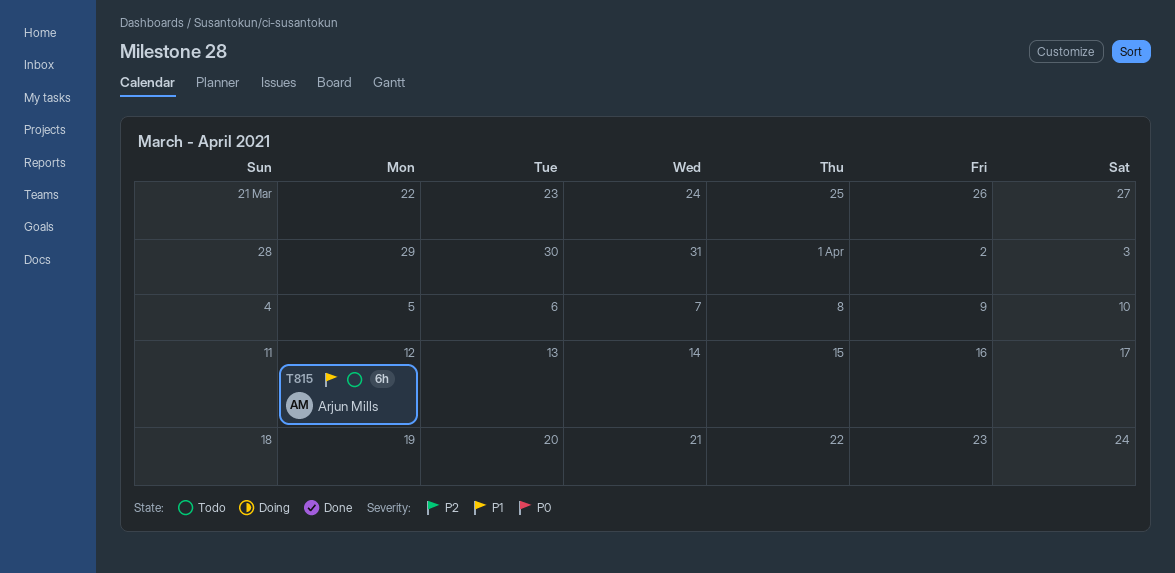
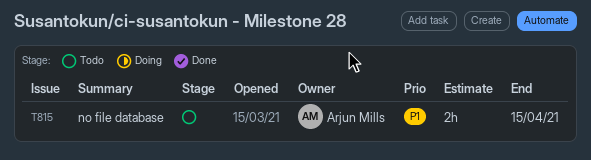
T815, estimate: 6h -> 2h
T815, due: Apr 12 -> Apr 15

